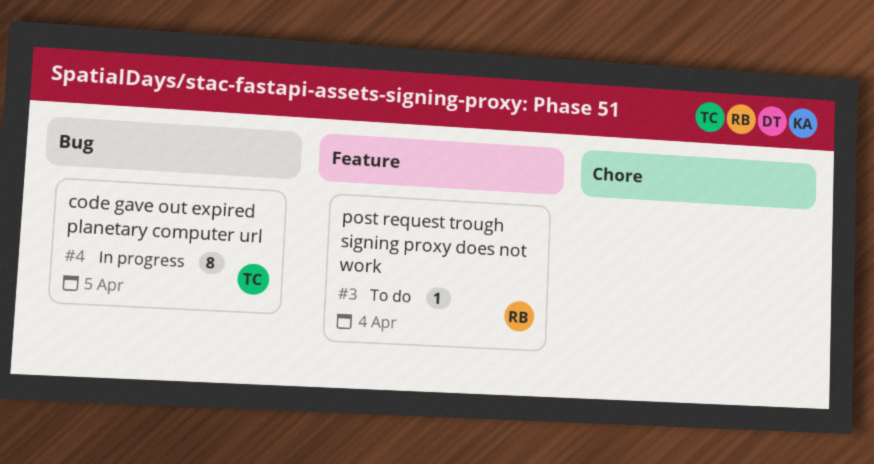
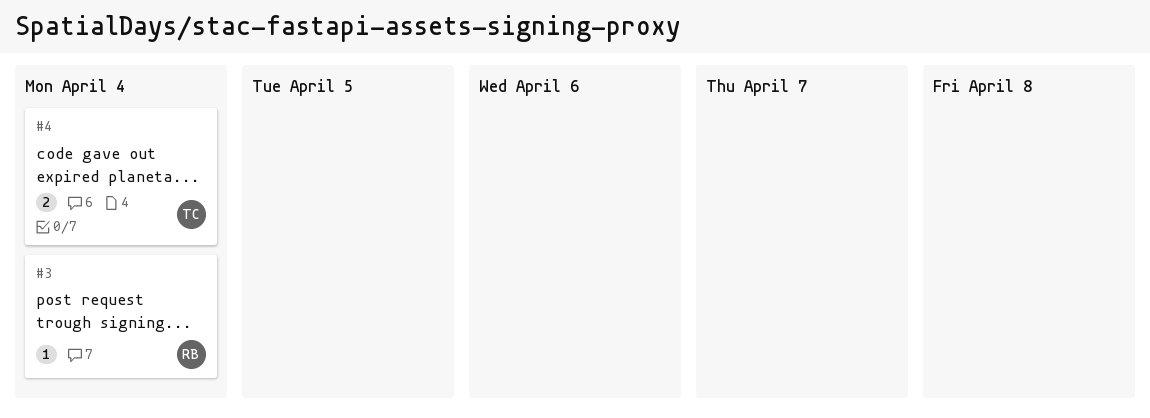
#4, estimate: 8 -> 2
#4, due: Apr 5 -> Apr 4

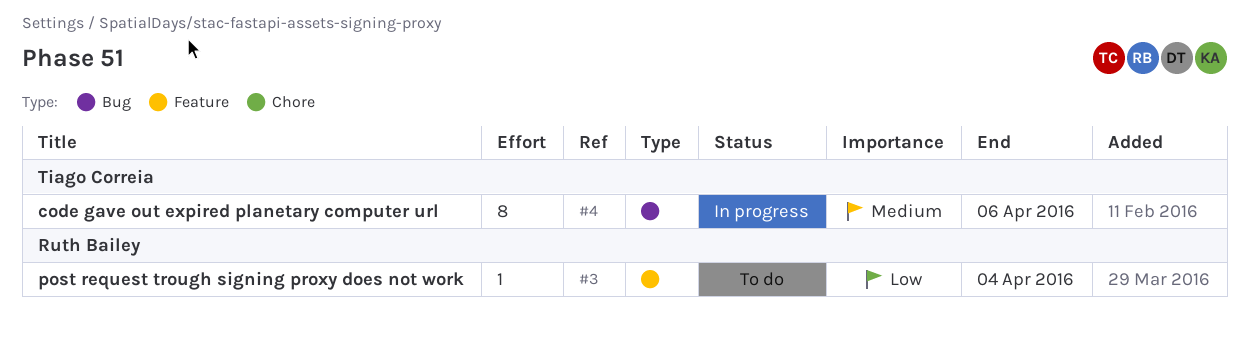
#4, estimate: 2 -> 8
#4, due: Apr 4 -> Apr 6

